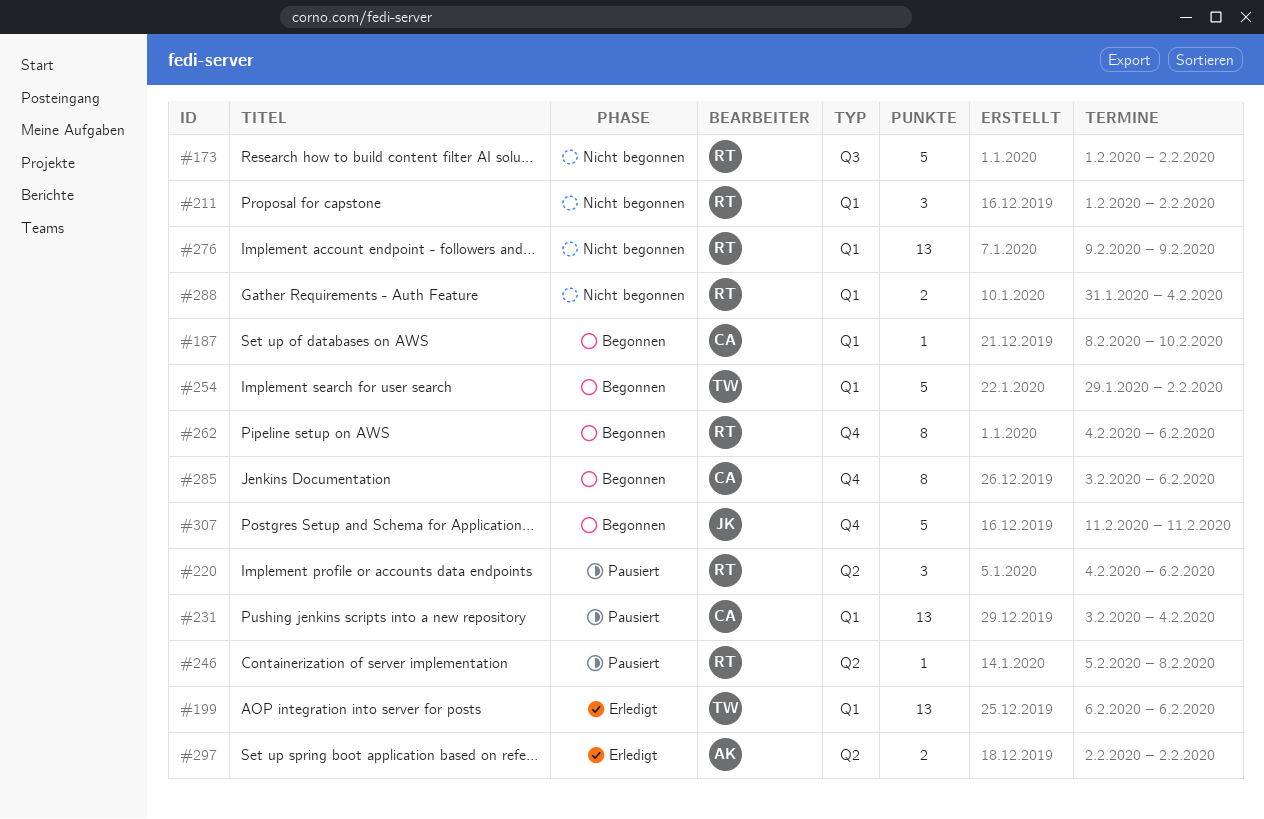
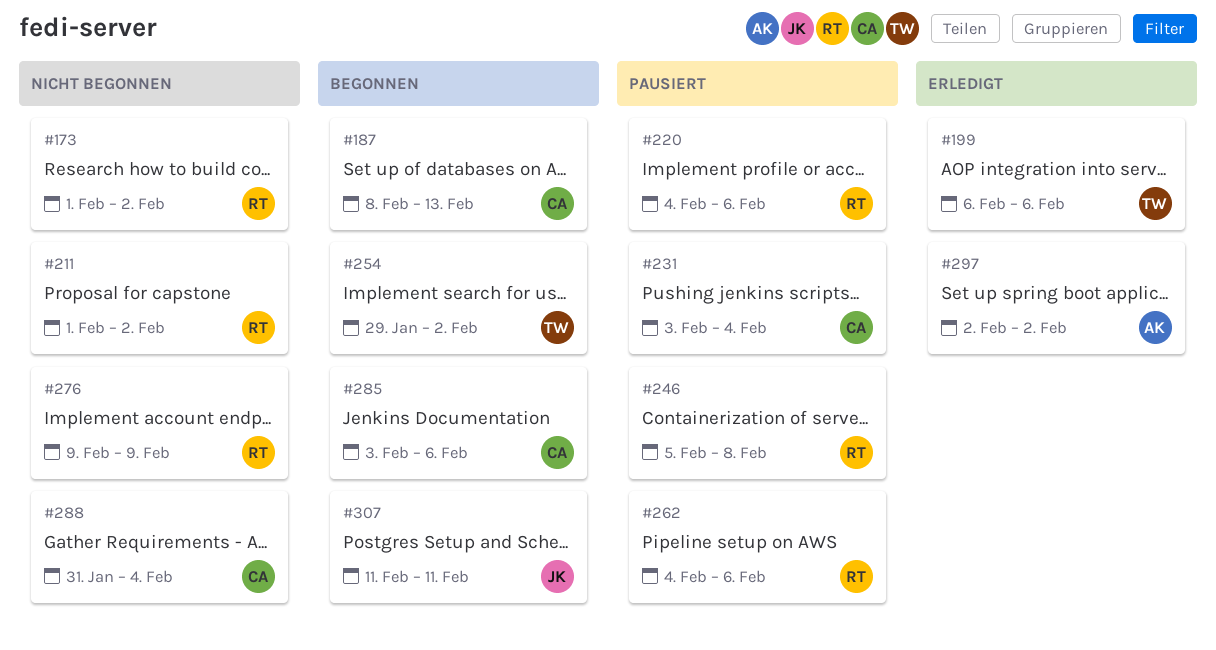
#187, due: Feb 10 -> Feb 13
#262, status: Begonnen -> Pausiert
#288, owner: RT -> CA

